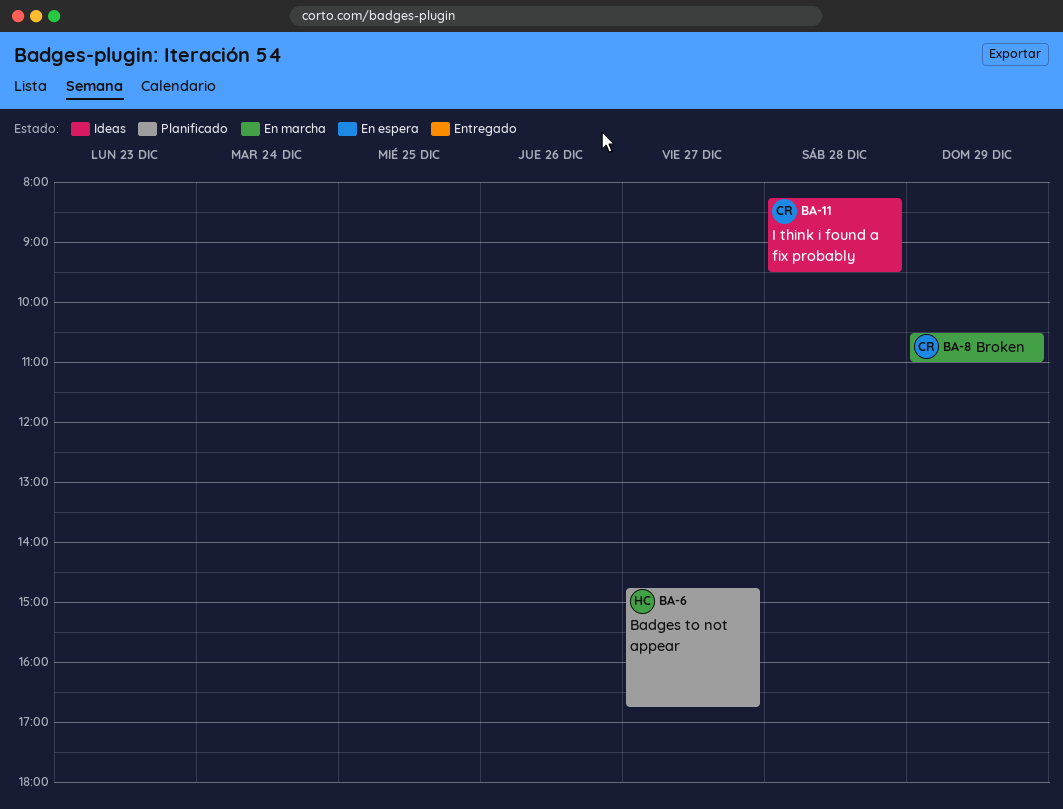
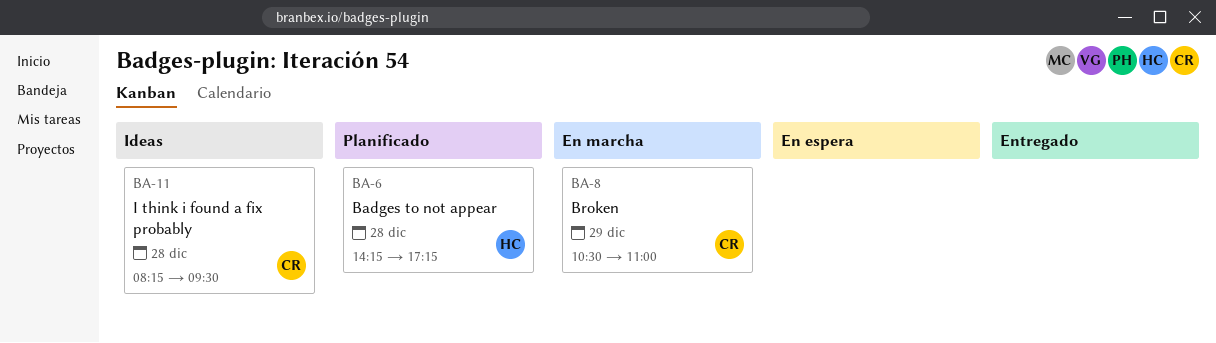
BA-6, day: Dec 27 -> Dec 28
BA-6, begins: 14:45 -> 14:15
BA-6, ends: 16:45 -> 17:15

